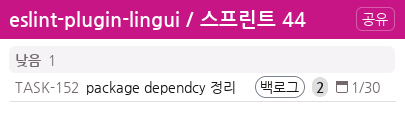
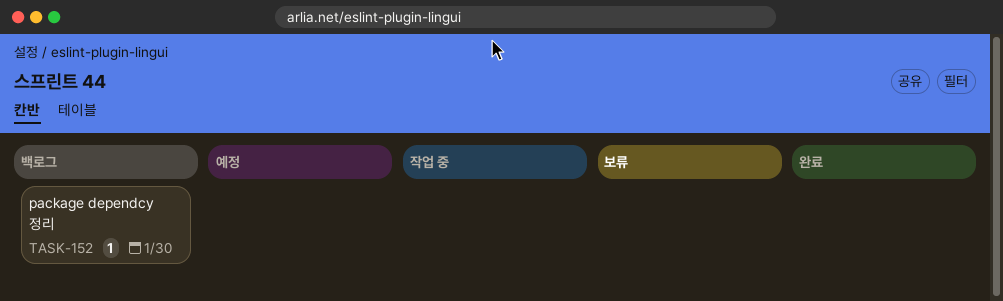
TASK-152, estimate: 2 -> 1

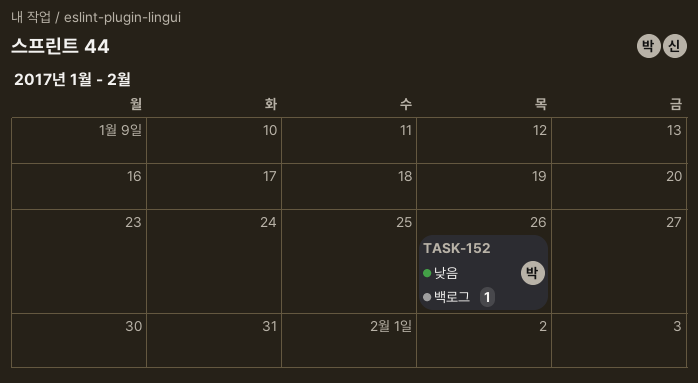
TASK-152, due: Jan 30 -> Jan 26

